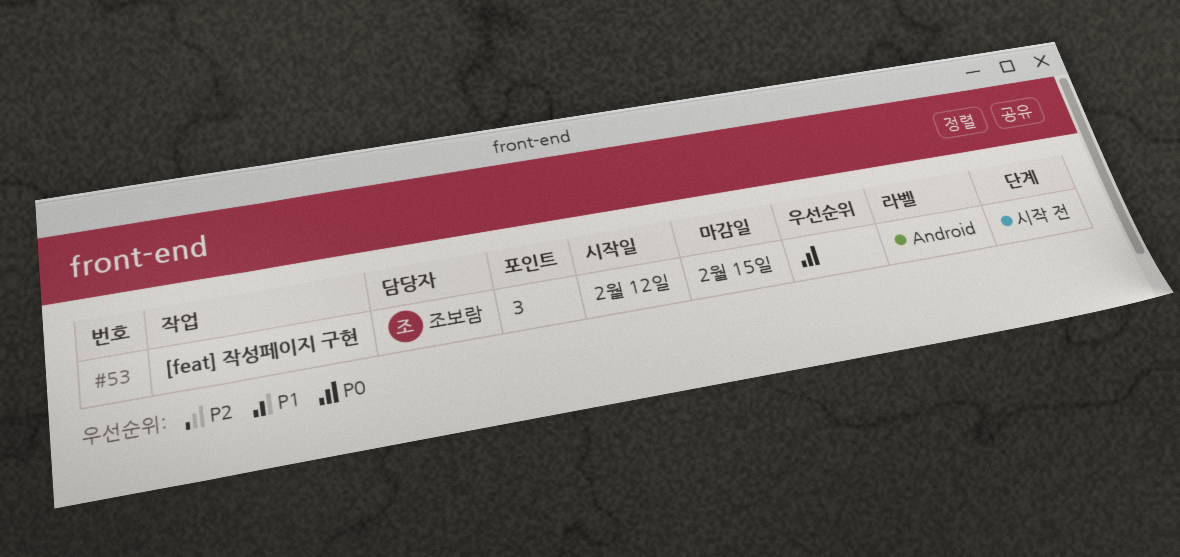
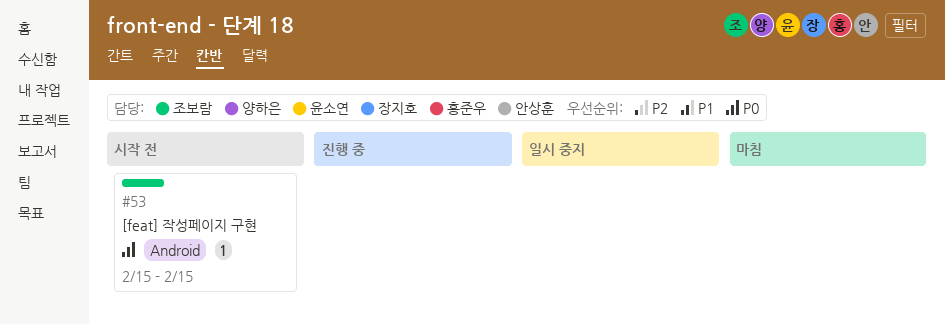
#53, estimate: 3 -> 1
#53, start: Feb 12 -> Feb 15

